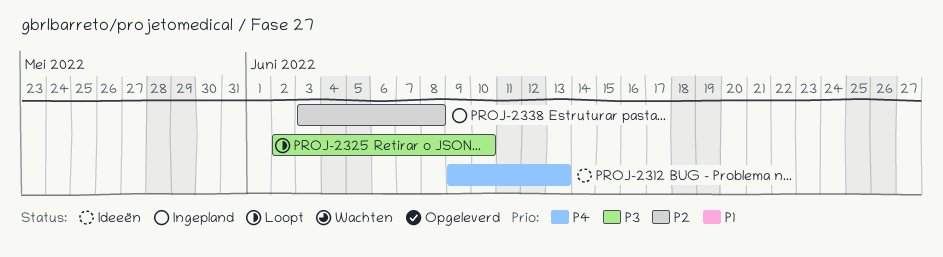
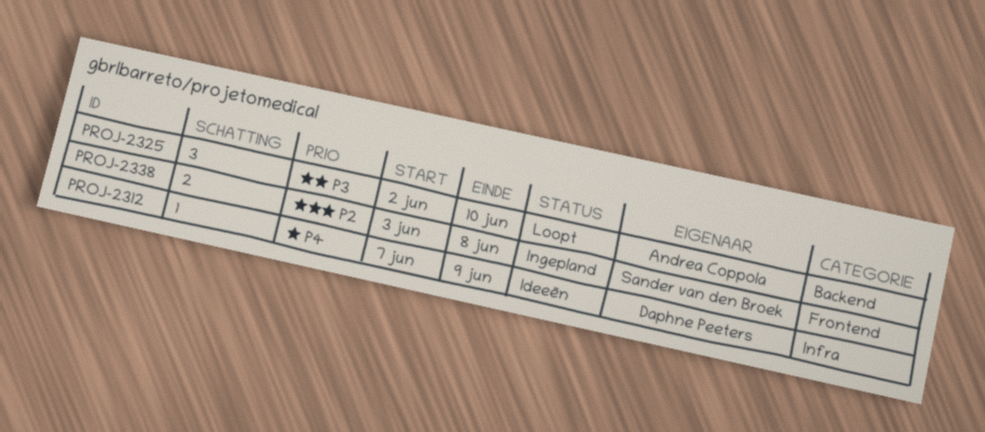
PROJ-2312, start: Jun 9 -> Jun 7
PROJ-2312, due: Jun 13 -> Jun 9

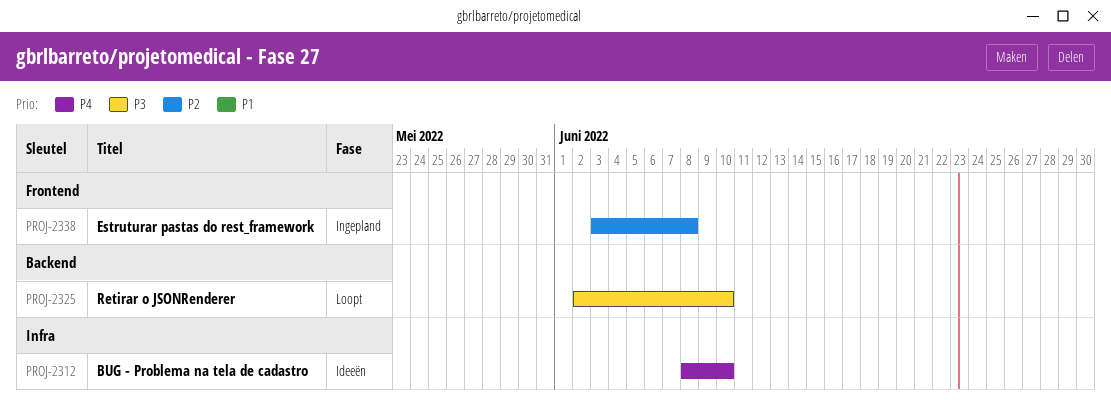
PROJ-2312, start: Jun 7 -> Jun 8
PROJ-2312, due: Jun 9 -> Jun 10

